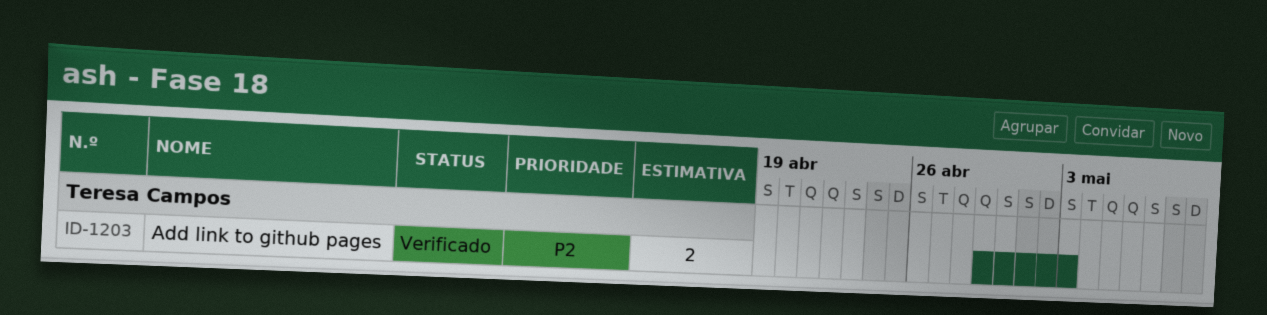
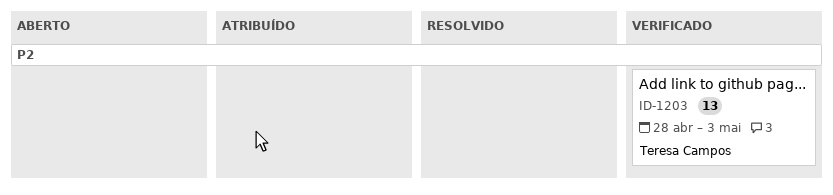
ID-1203, estimate: 2 -> 13
ID-1203, start: Apr 29 -> Apr 28

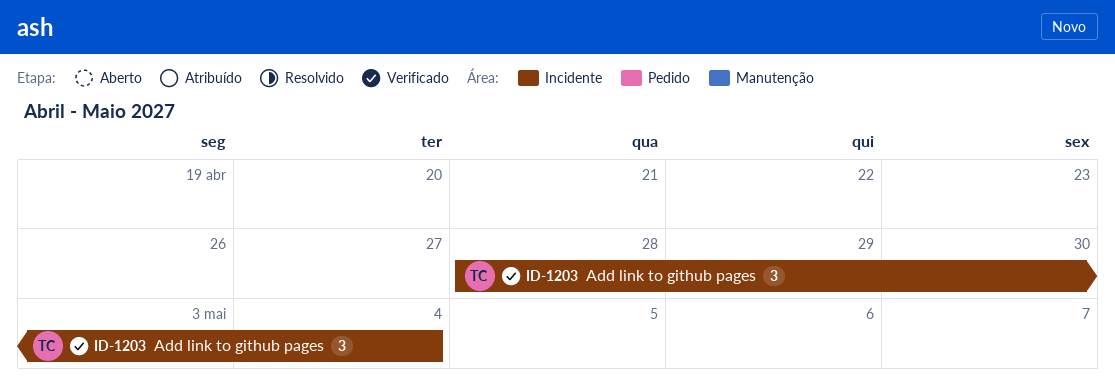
ID-1203, estimate: 13 -> 3
ID-1203, due: May 3 -> May 4

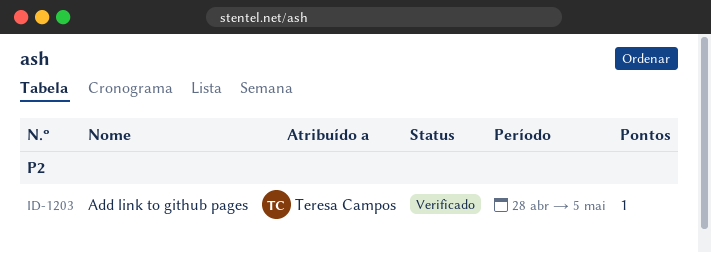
ID-1203, estimate: 3 -> 1
ID-1203, due: May 4 -> May 5

